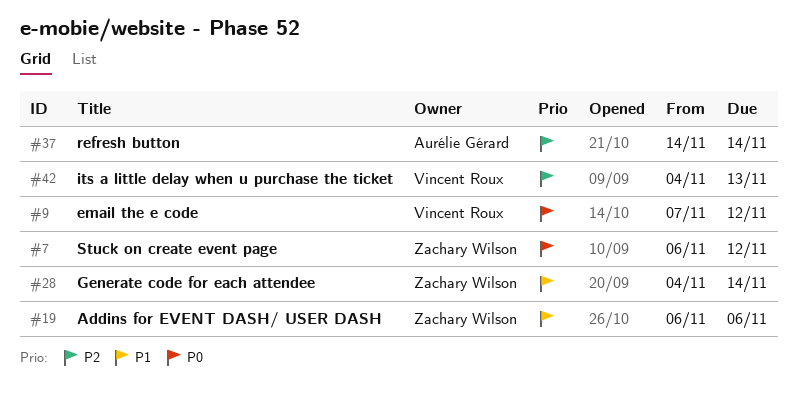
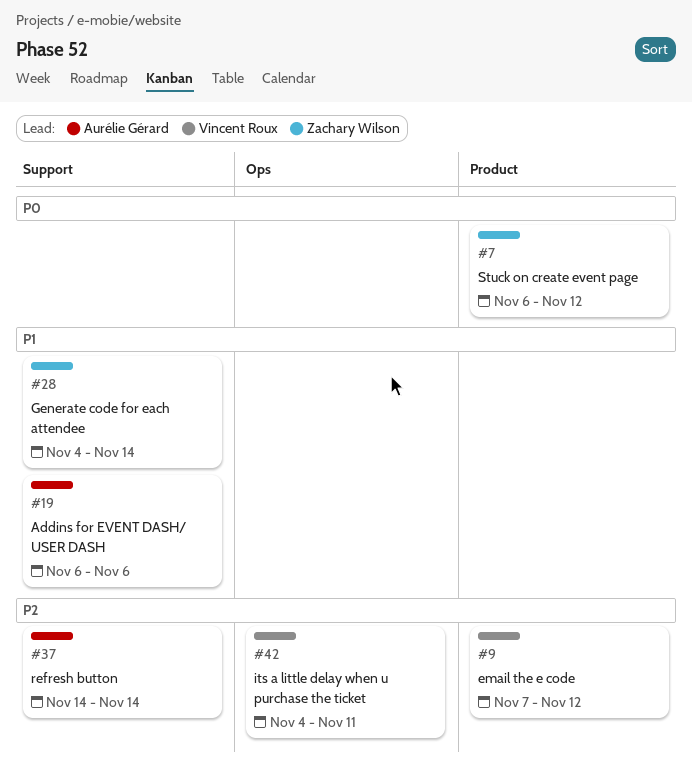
#9, priority: P0 -> P2
#19, owner: Zachary Wilson -> Aurélie Gérard
#42, due: Nov 13 -> Nov 11

